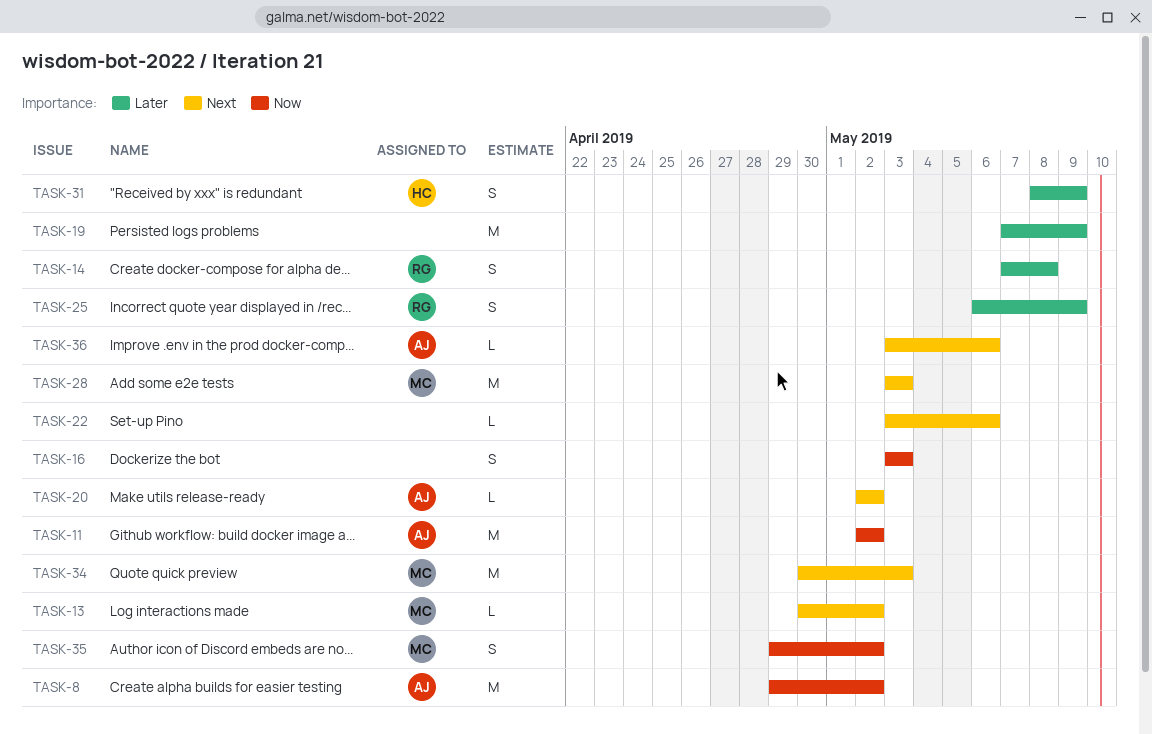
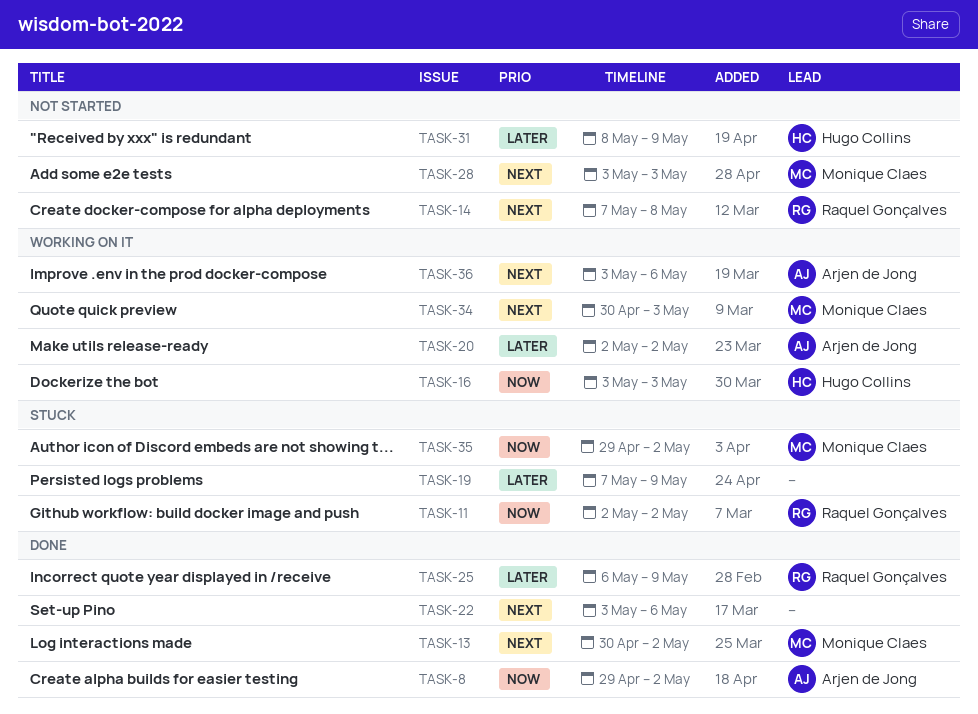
TASK-11, owner: Arjen de Jong -> Raquel Gonçalves
TASK-14, priority: Later -> Next
TASK-16, owner: none -> Hugo Collins
TASK-20, priority: Next -> Later

